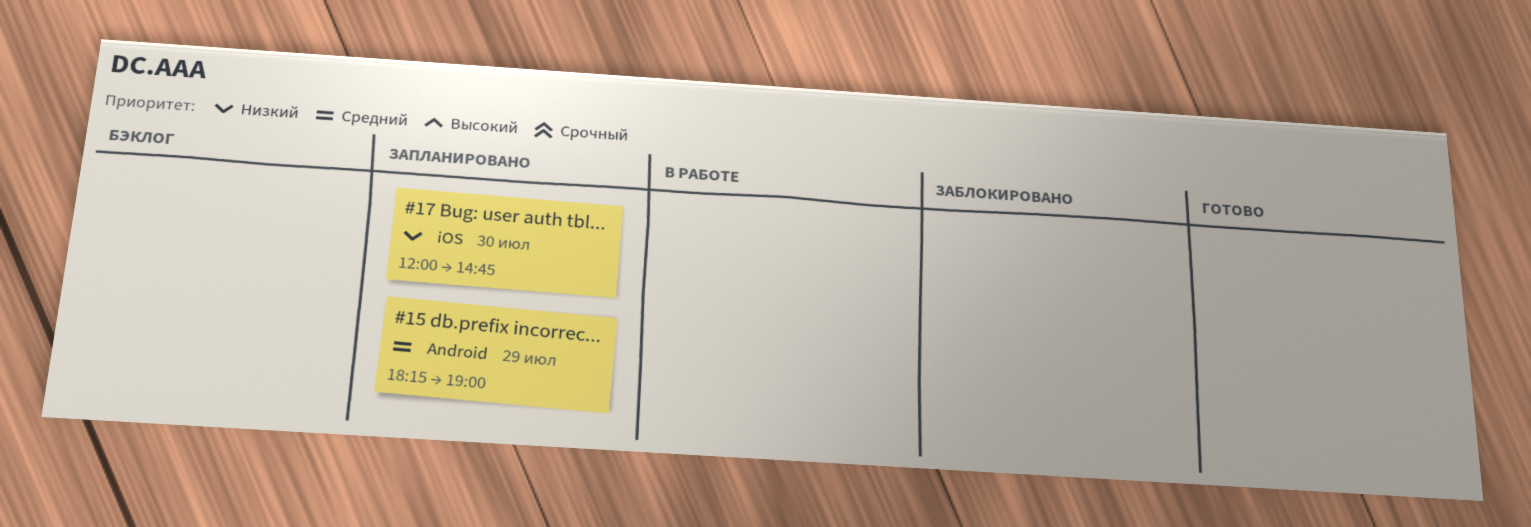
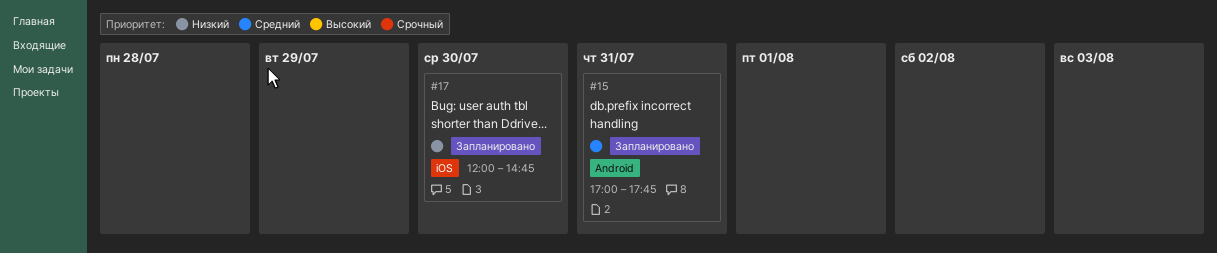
#15, day: Jul 29 -> Jul 31
#15, begins: 18:15 -> 17:00
#15, ends: 19:00 -> 17:45

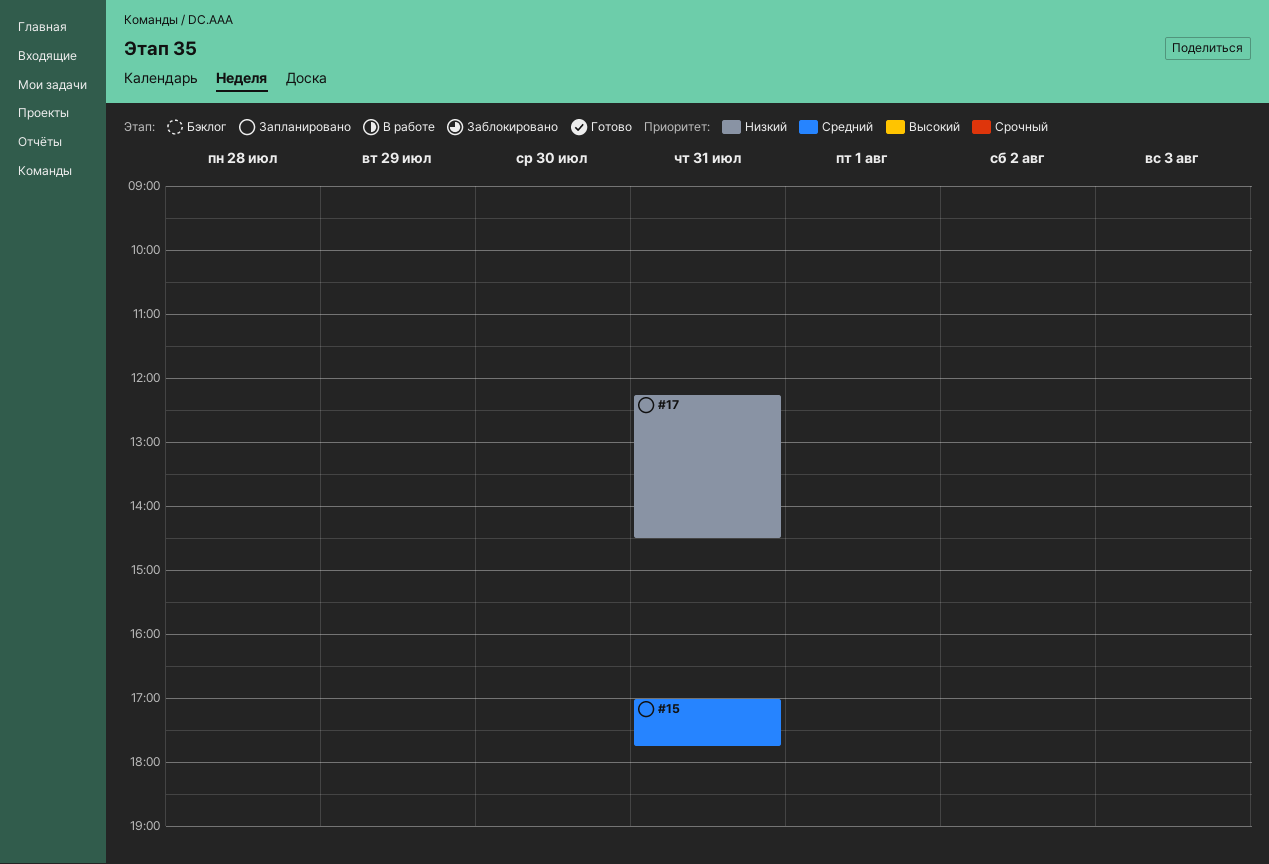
#17, day: Jul 30 -> Jul 31
#17, begins: 12:00 -> 12:15
#17, ends: 14:45 -> 14:30

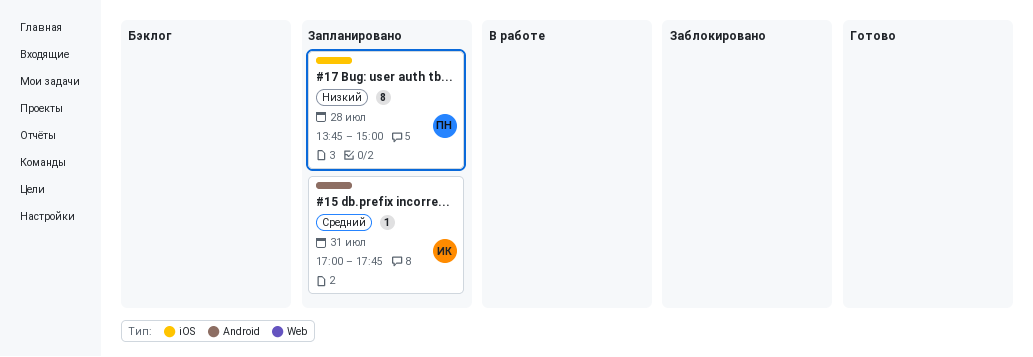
#17, day: Jul 31 -> Jul 28
#17, begins: 12:15 -> 13:45
#17, ends: 14:30 -> 15:00

